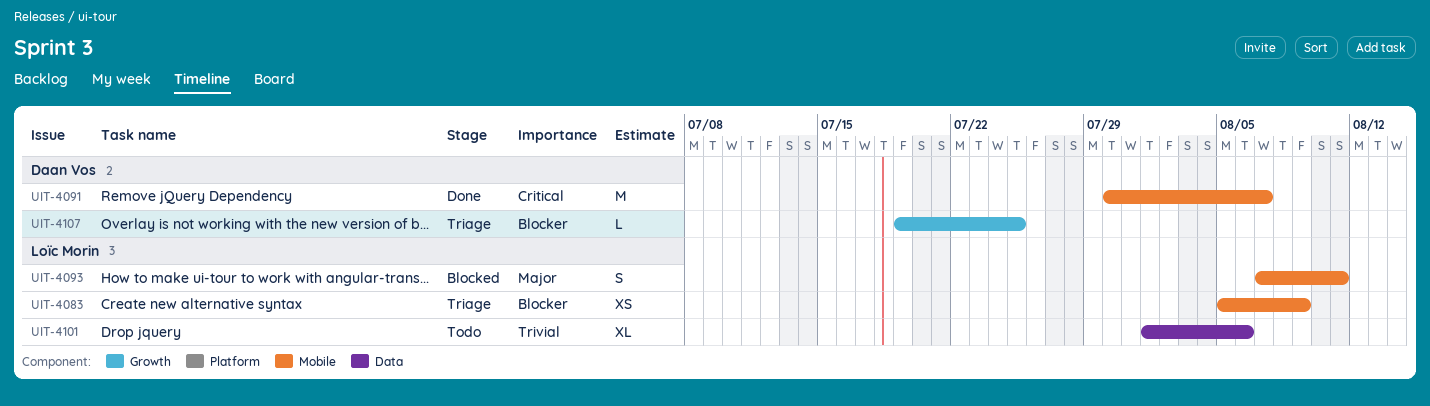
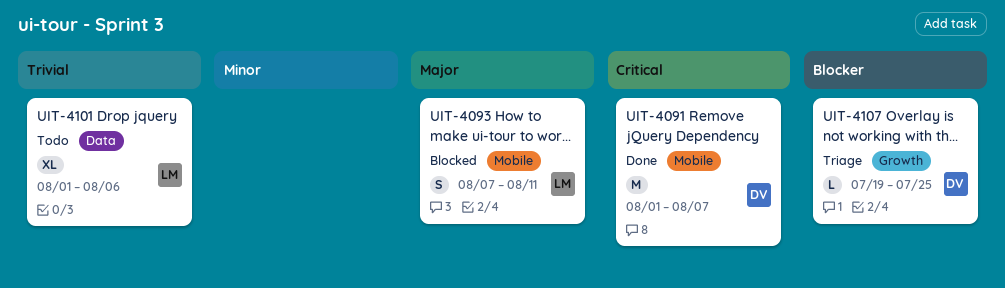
UIT-4083: present -> none
UIT-4091, start: Jul 30 -> Aug 1

